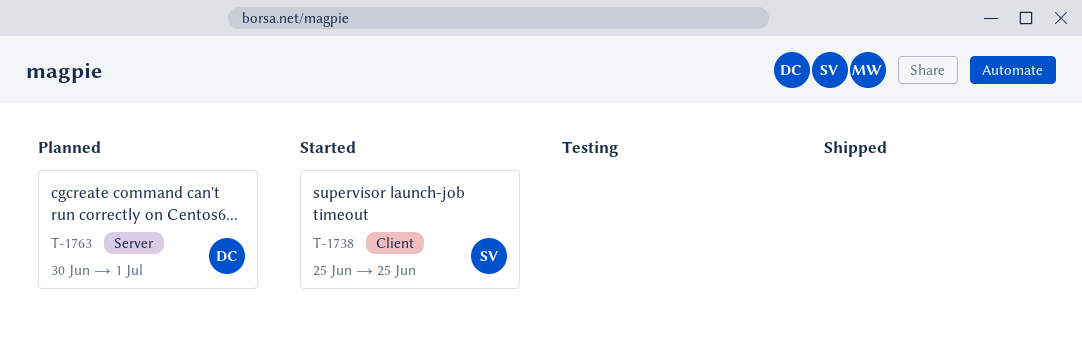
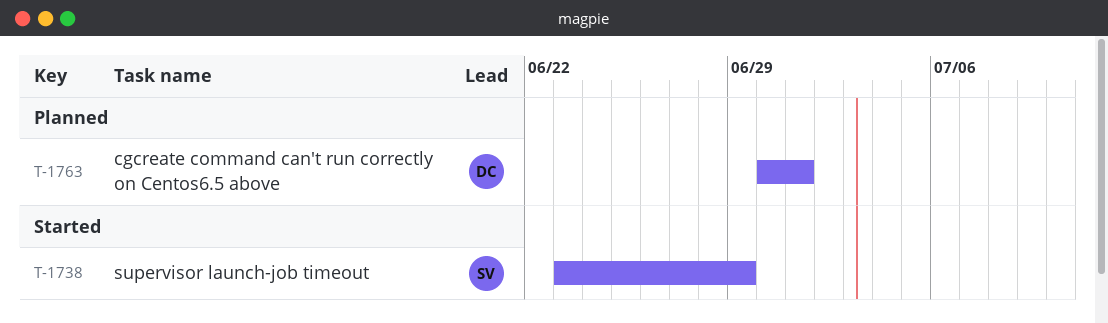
T-1738, start: Jun 25 -> Jun 23
T-1738, due: Jun 25 -> Jun 29

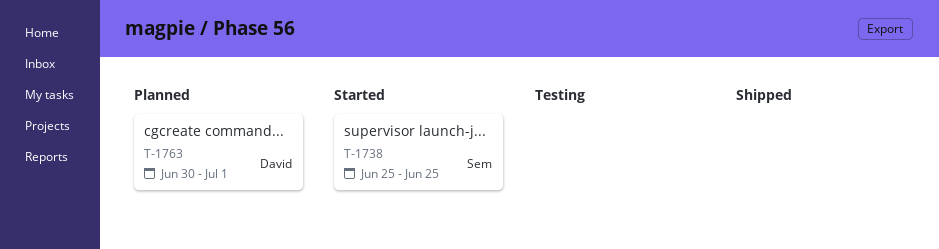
T-1738, start: Jun 23 -> Jun 25
T-1738, due: Jun 29 -> Jun 25

